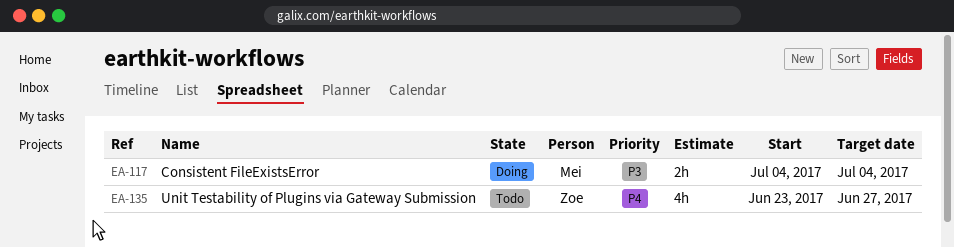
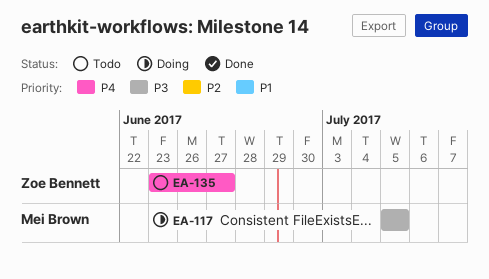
EA-117, start: Jul 4 -> Jul 5
EA-117, due: Jul 4 -> Jul 5

